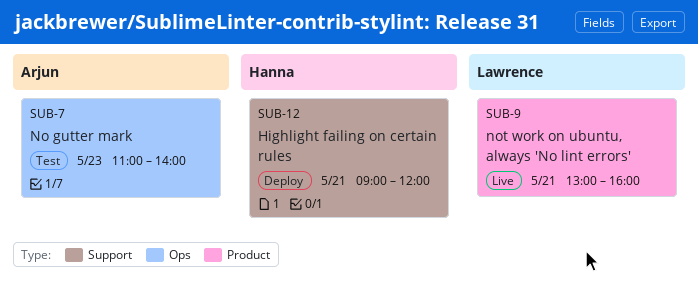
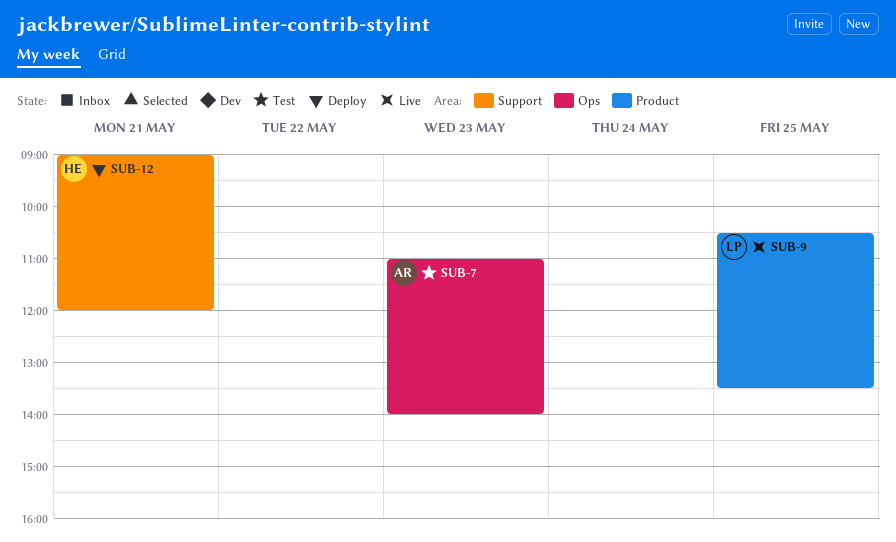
SUB-9, day: May 21 -> May 25
SUB-9, begins: 13:00 -> 10:30
SUB-9, ends: 16:00 -> 13:30

